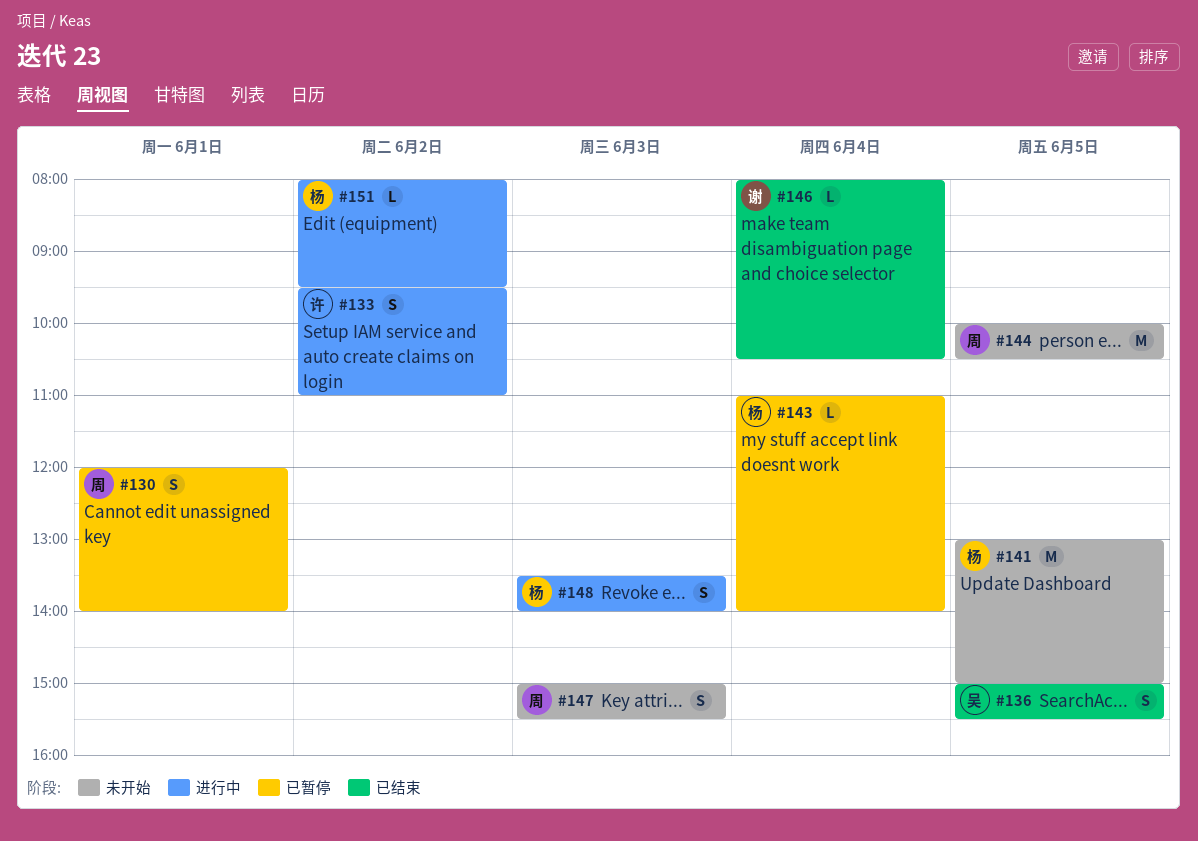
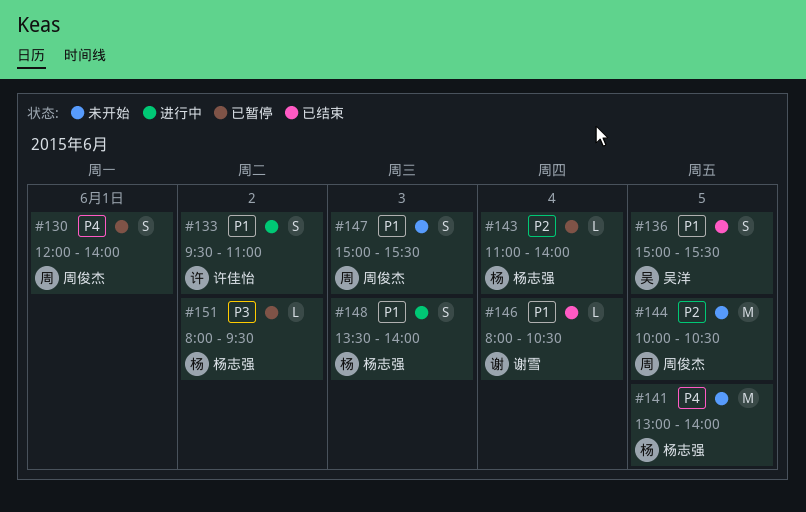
#141, ends: 15:00 -> 14:00
#151, status: 进行中 -> 已暂停

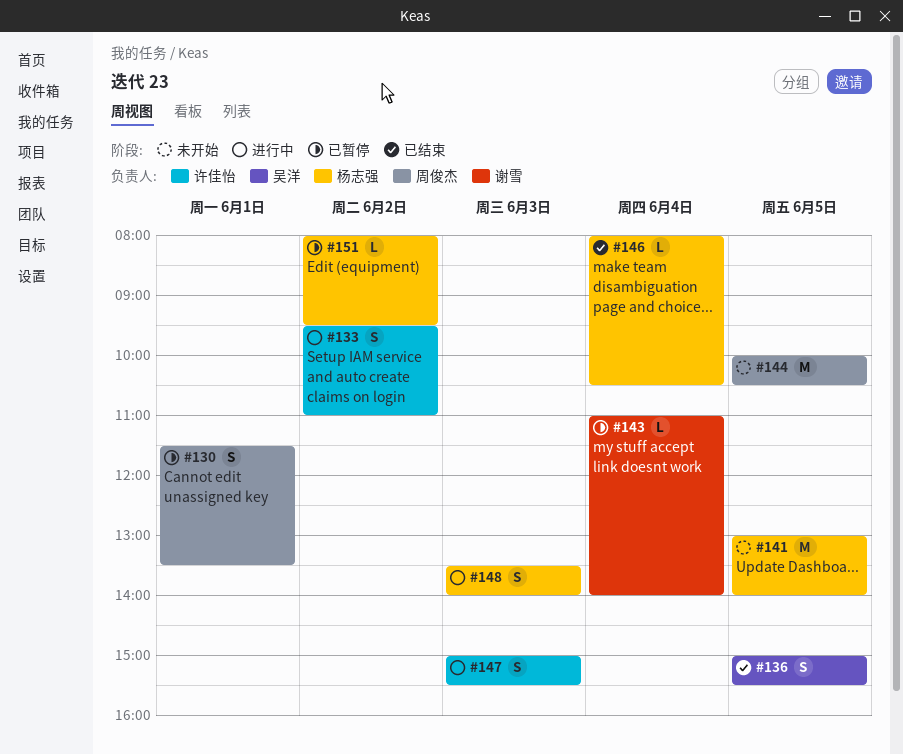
#130, begins: 12:00 -> 11:30
#130, ends: 14:00 -> 13:30
#143, owner: 杨志强 -> 谢雪
#146, owner: 谢雪 -> 杨志强
#147, status: 未开始 -> 进行中
#147, owner: 周俊杰 -> 许佳怡

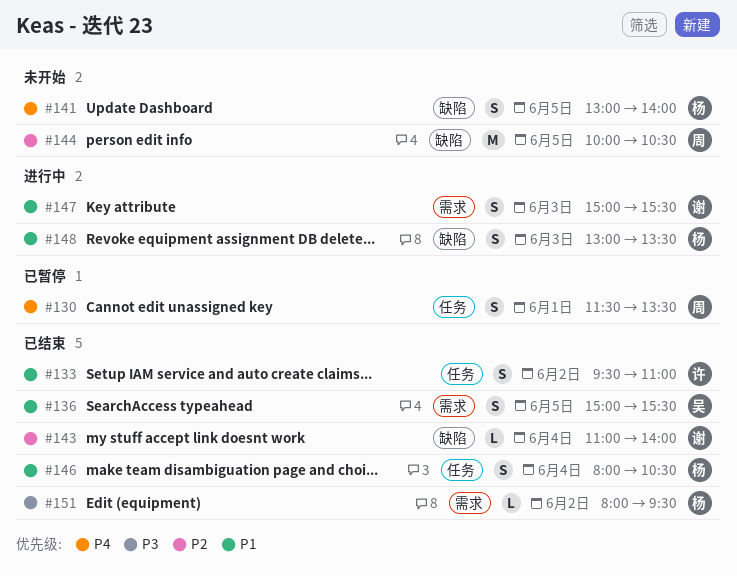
#133, status: 进行中 -> 已结束
#141, estimate: M -> S
#143, status: 已暂停 -> 已结束
#146, estimate: L -> S
#147, owner: 许佳怡 -> 谢雪
#148, begins: 13:30 -> 13:00
#148, ends: 14:00 -> 13:30
#151, status: 已暂停 -> 已结束

